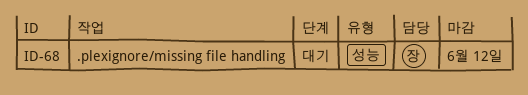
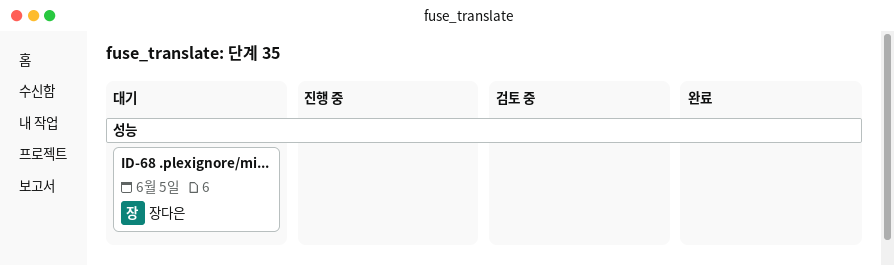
ID-68, due: Jun 12 -> Jun 5

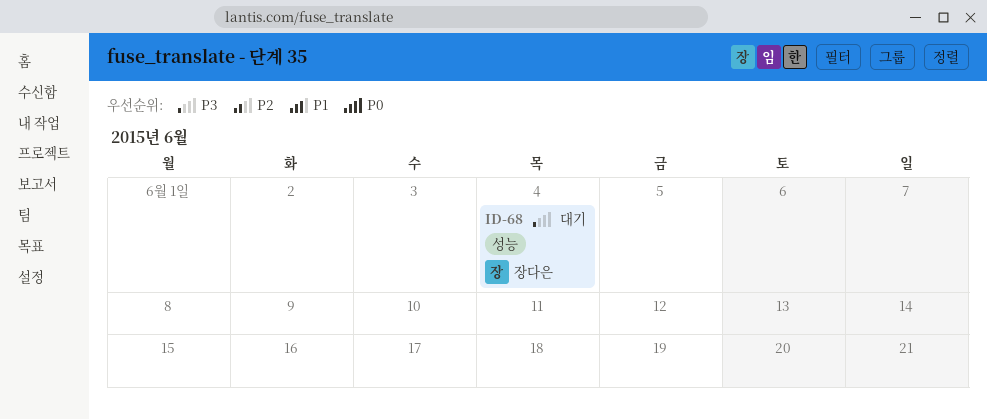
ID-68, due: Jun 5 -> Jun 4

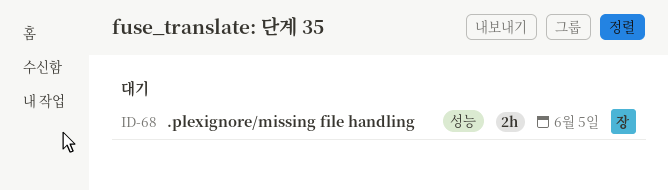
ID-68, due: Jun 4 -> Jun 5

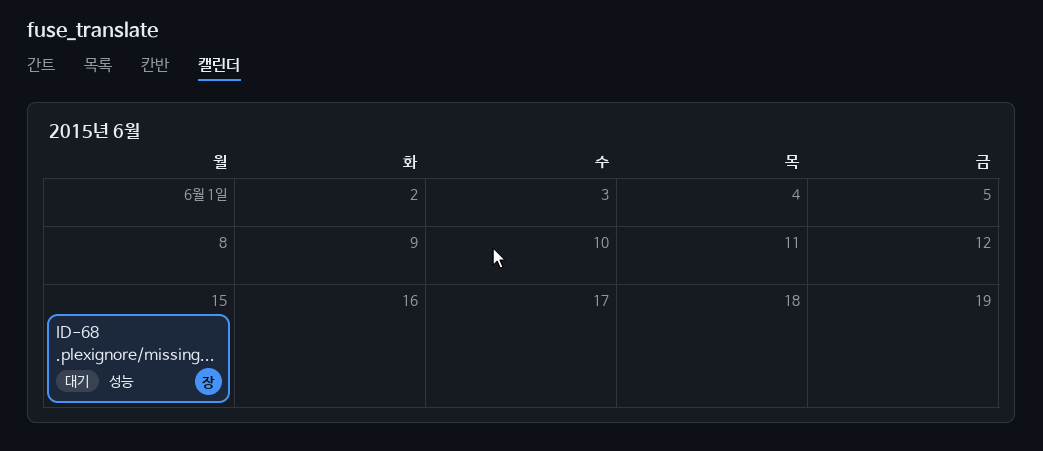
ID-68, due: Jun 5 -> Jun 15

